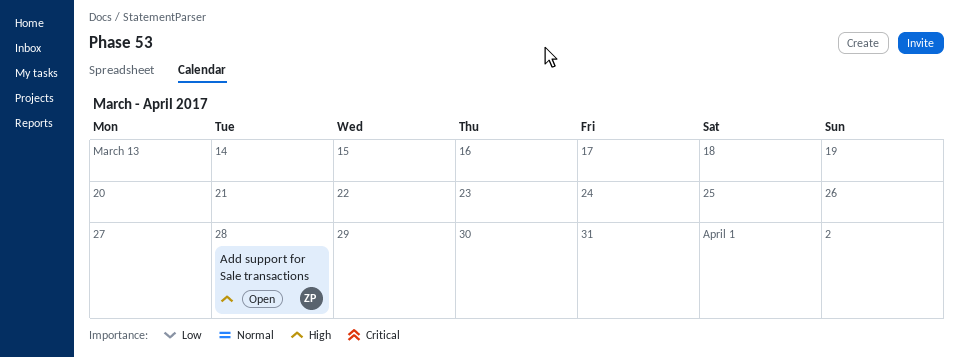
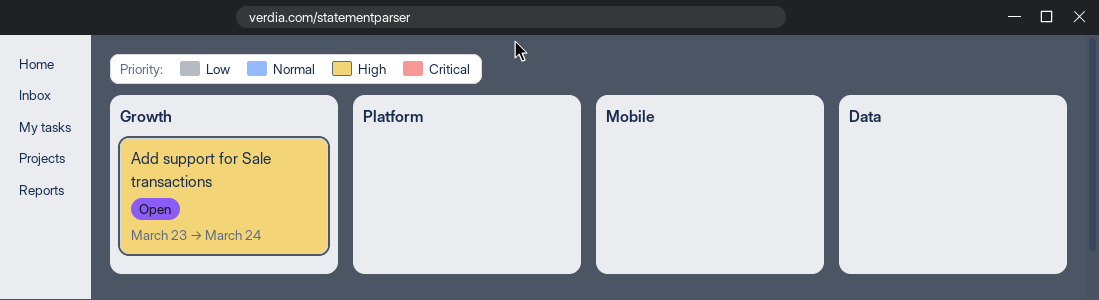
Add support for Sale transactions, due: Mar 28 -> Mar 24

